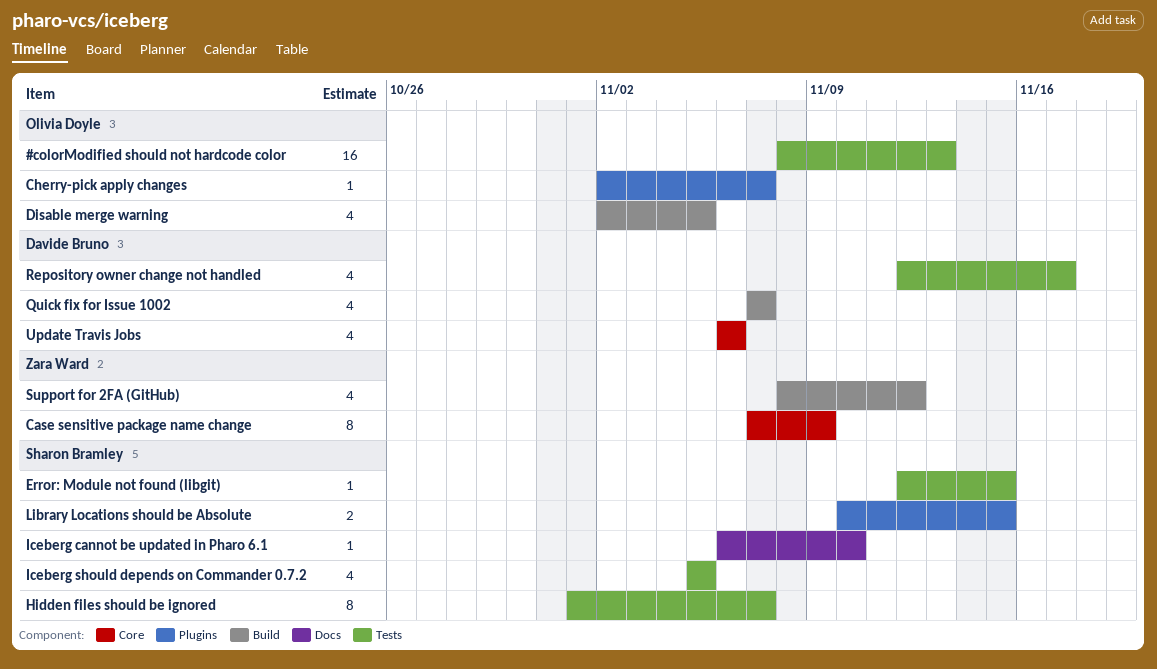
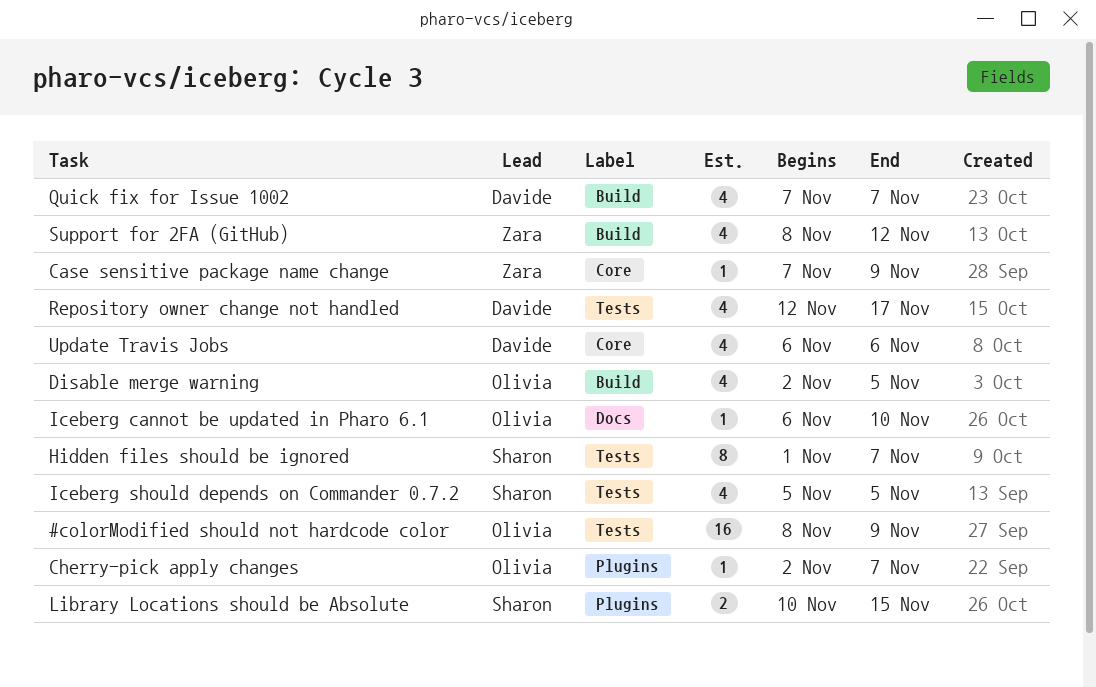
#colorModified should not hardcode color, due: Nov 13 -> Nov 9
Case sensitive package name change, estimate: 8 -> 1
Error: Module not found (libgit): present -> none
Iceberg cannot be updated in Pharo 6.1, owner: Sharon Bramley -> Olivia Doyle

